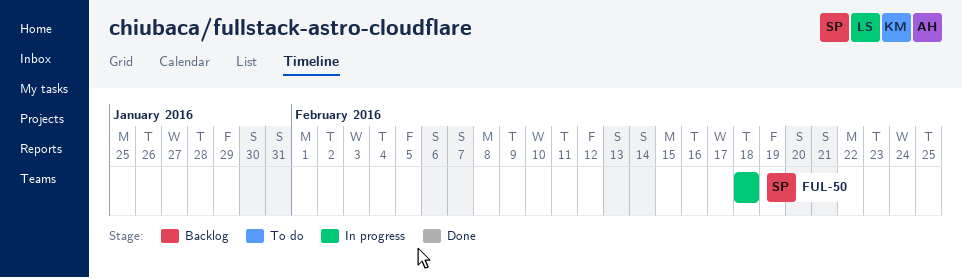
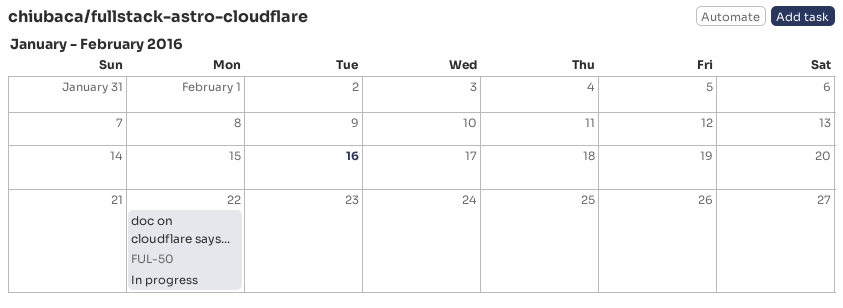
FUL-50, due: Feb 18 -> Feb 22

